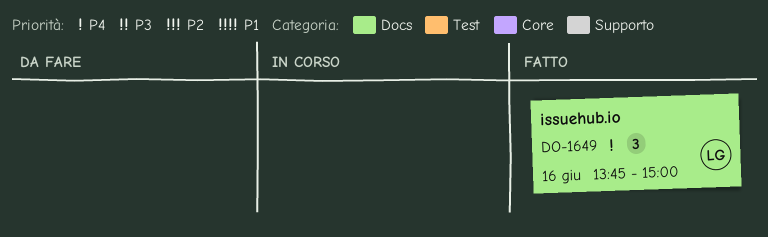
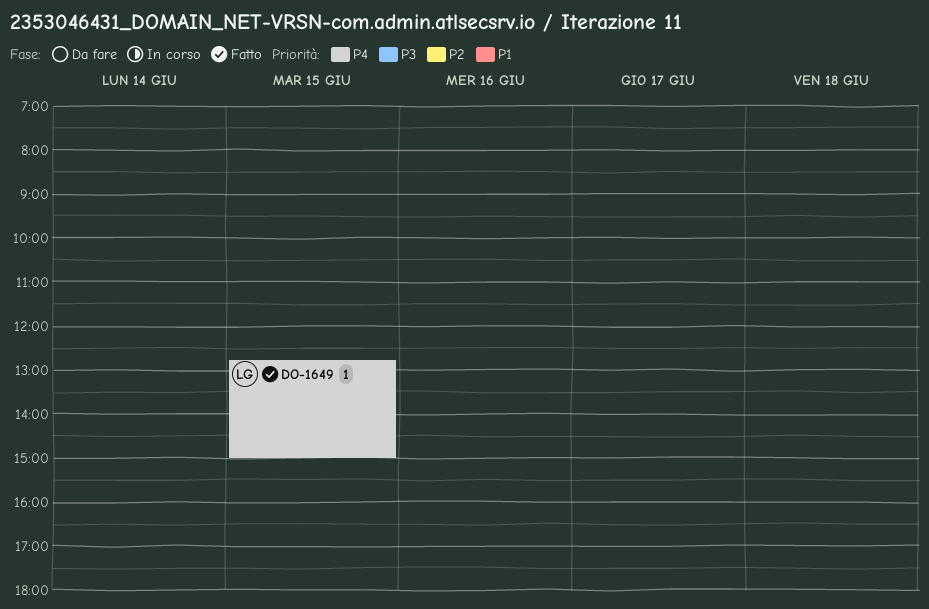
DO-1649, estimate: 3 -> 1
DO-1649, day: Jun 16 -> Jun 15
DO-1649, begins: 13:45 -> 12:45

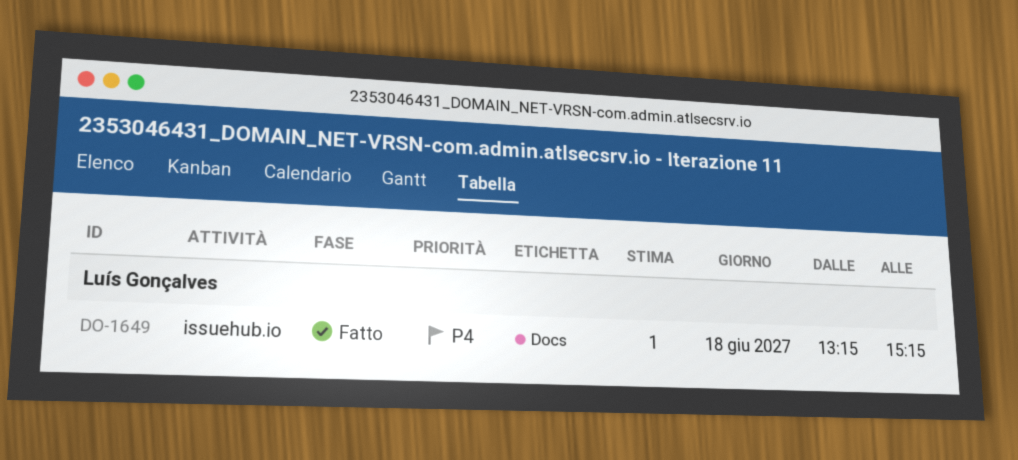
DO-1649, day: Jun 15 -> Jun 18
DO-1649, begins: 12:45 -> 13:15
DO-1649, ends: 15:00 -> 15:15

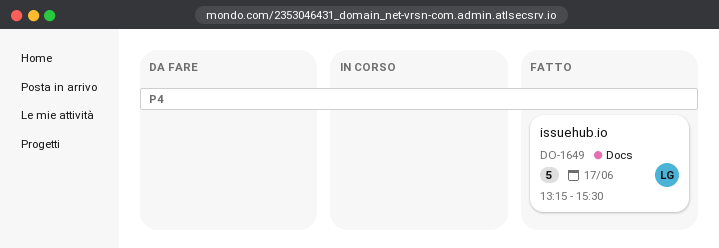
DO-1649, estimate: 1 -> 5
DO-1649, day: Jun 18 -> Jun 17
DO-1649, ends: 15:15 -> 15:30

